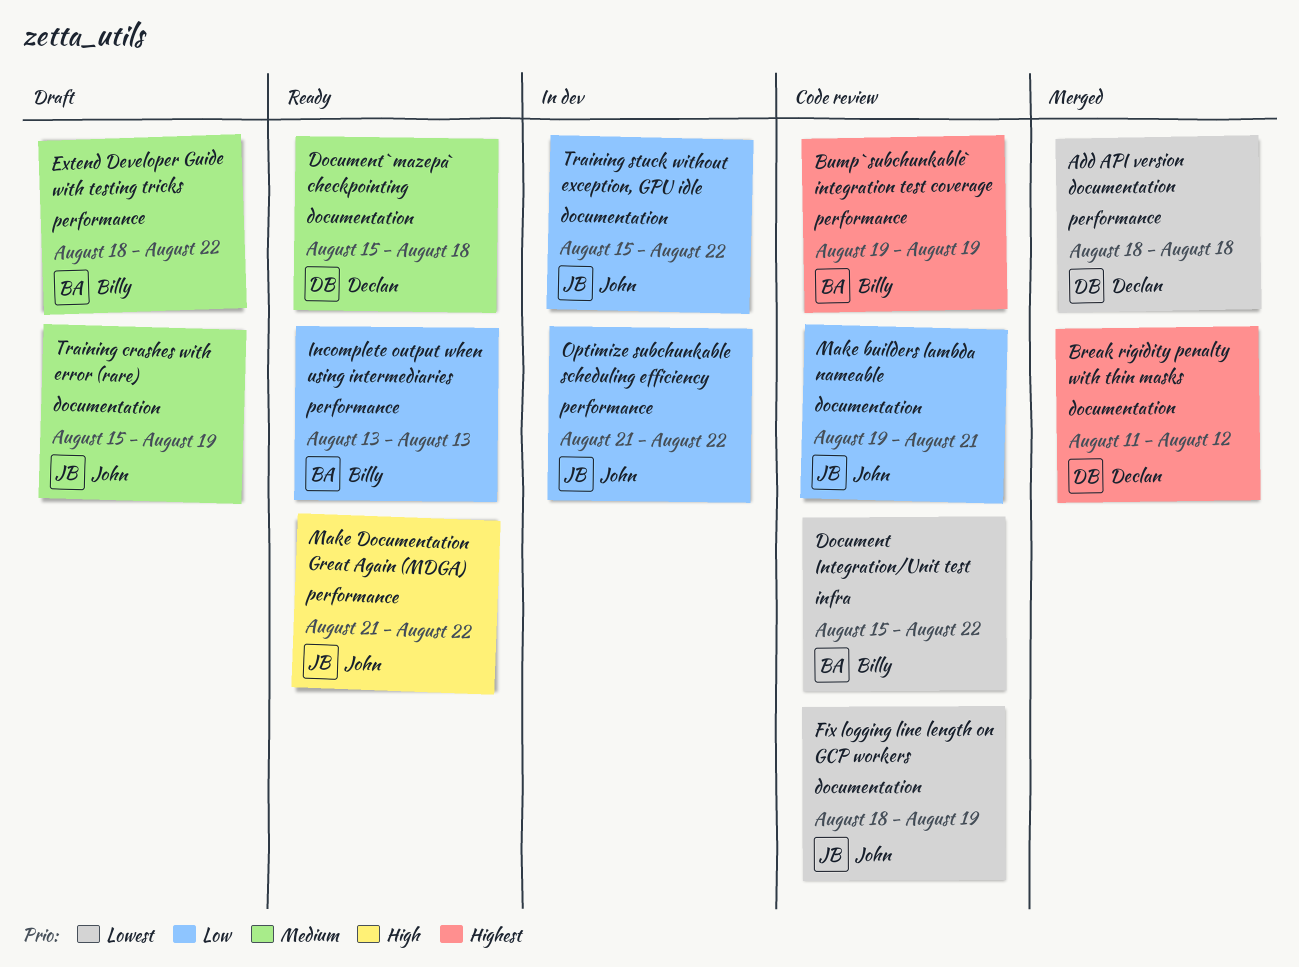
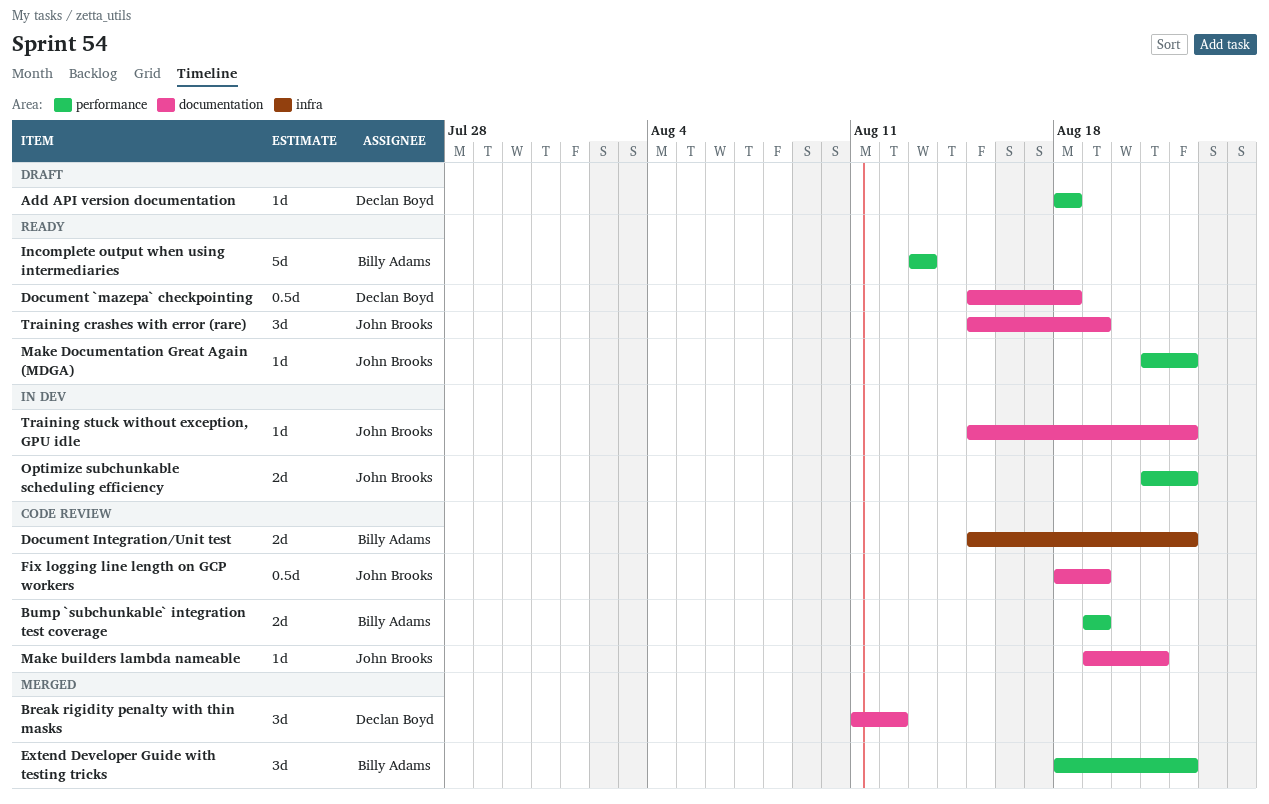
Add API version documentation, status: Merged -> Draft
Extend Developer Guide with testing tricks, status: Draft -> Merged
Training crashes with error (rare), status: Draft -> Ready

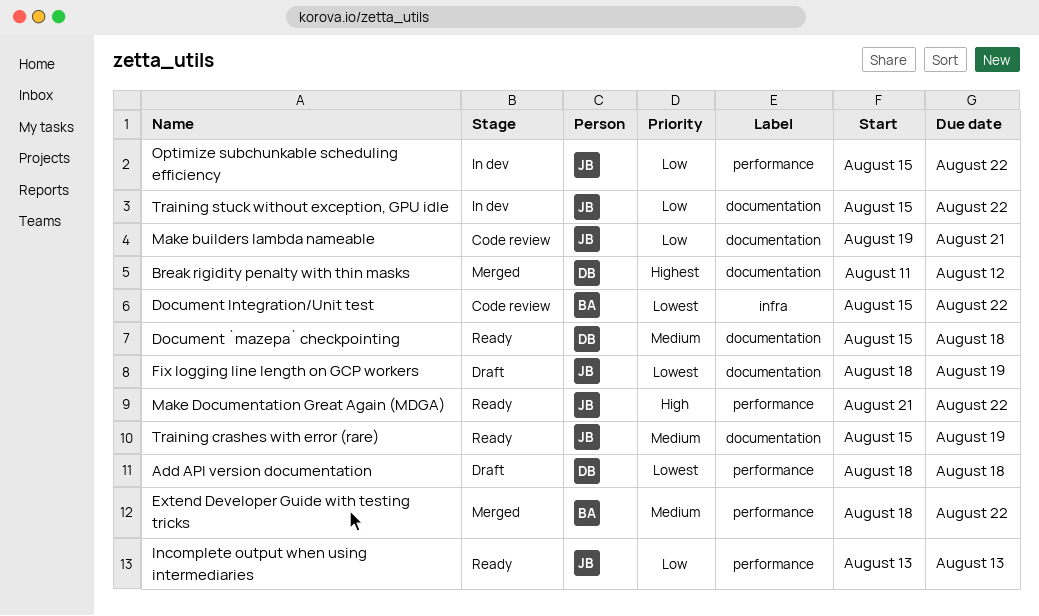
Bump `subchunkable` integration test coverage: present -> none
Fix logging line length on GCP workers, status: Code review -> Draft
Incomplete output when using intermediaries, owner: Billy Adams -> John Brooks
Optimize subchunkable scheduling efficiency, start: Aug 21 -> Aug 15

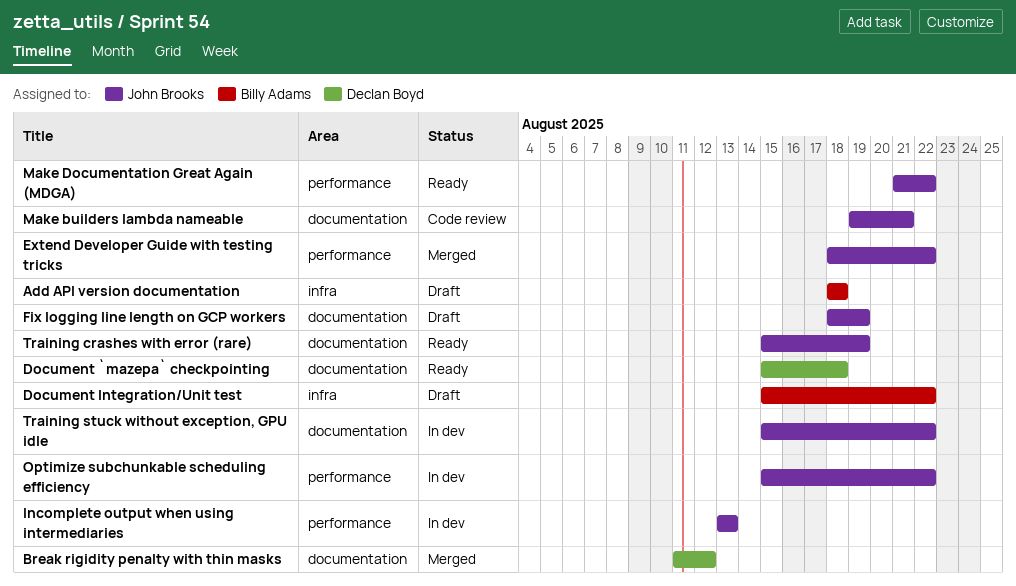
Add API version documentation, owner: Declan Boyd -> Billy Adams
Add API version documentation, label: performance -> infra
Document Integration/Unit test, status: Code review -> Draft
Extend Developer Guide with testing tricks, owner: Billy Adams -> John Brooks
Incomplete output when using intermediaries, status: Ready -> In dev

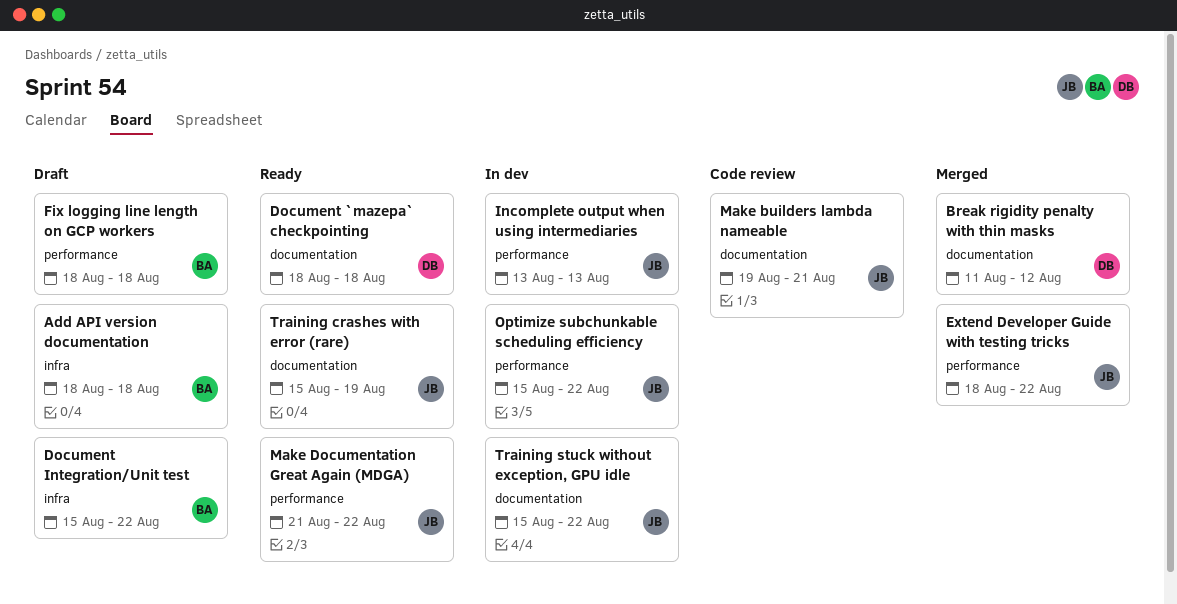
Document `mazepa` checkpointing, start: Aug 15 -> Aug 18
Fix logging line length on GCP workers, owner: John Brooks -> Billy Adams
Fix logging line length on GCP workers, label: documentation -> performance
Fix logging line length on GCP workers, due: Aug 19 -> Aug 18

